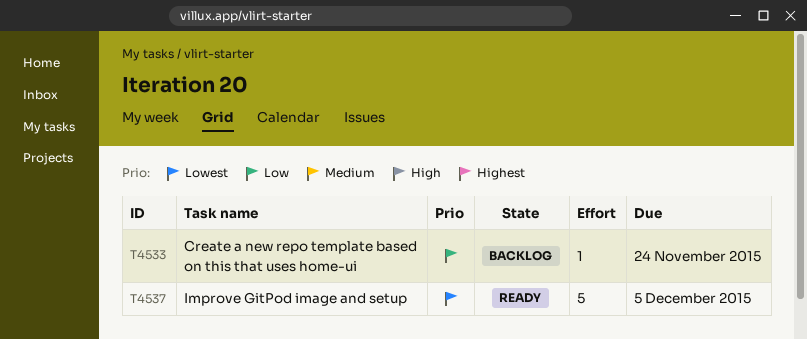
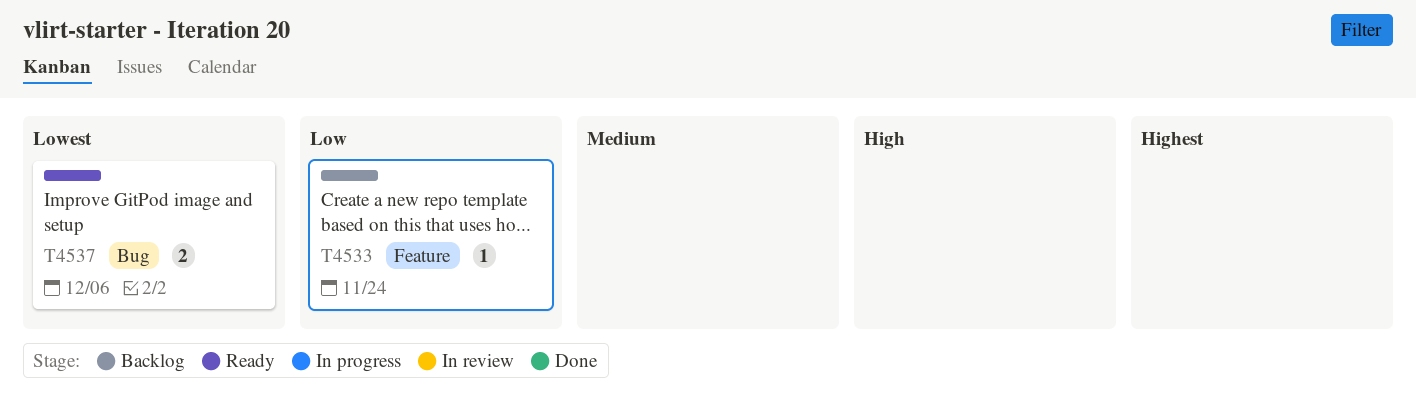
T4537, estimate: 5 -> 2
T4537, due: Dec 5 -> Dec 6

